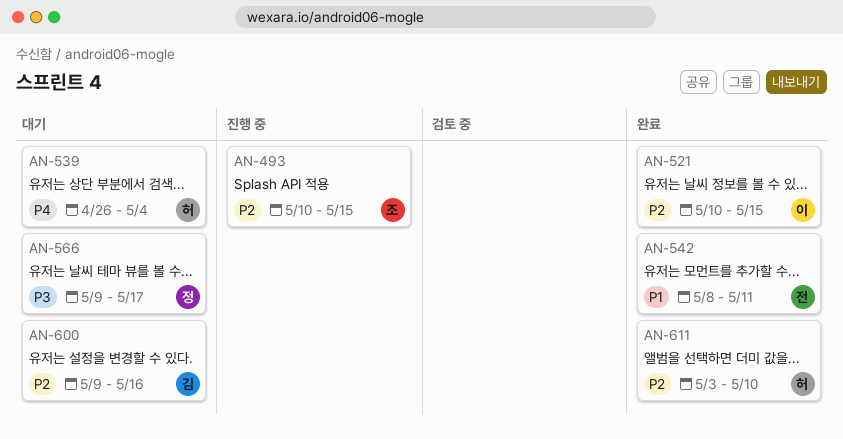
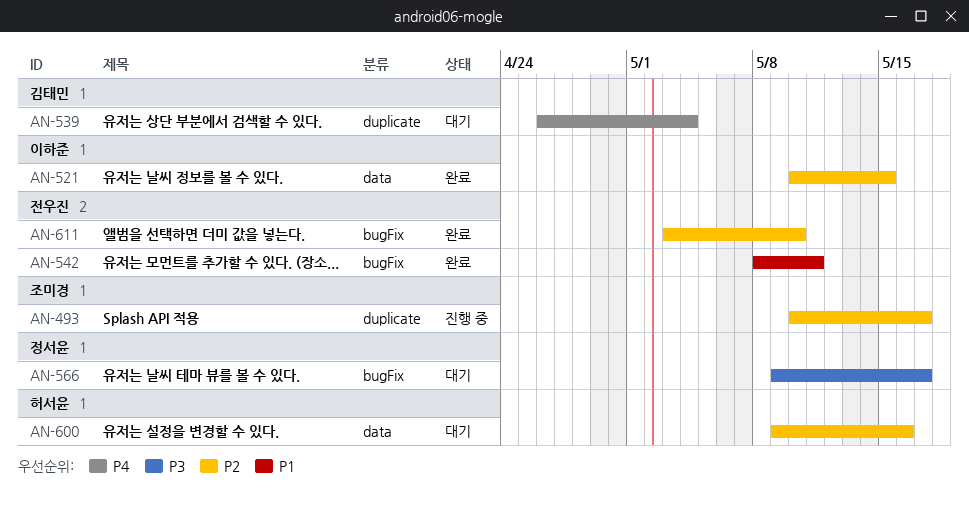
AN-493, due: May 15 -> May 17
AN-539, owner: 허서윤 -> 김태민
AN-600, owner: 김태민 -> 허서윤
AN-611, owner: 허서윤 -> 전우진

